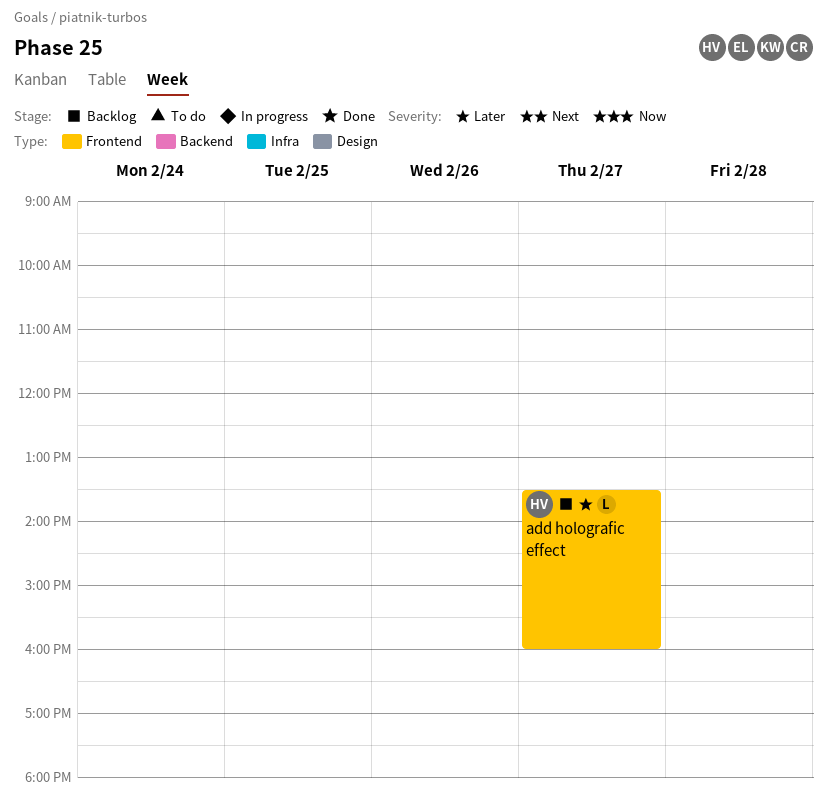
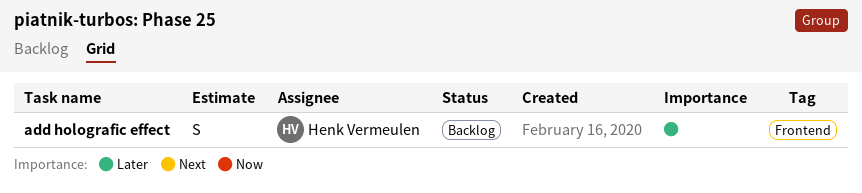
add holografic effect, estimate: L -> S

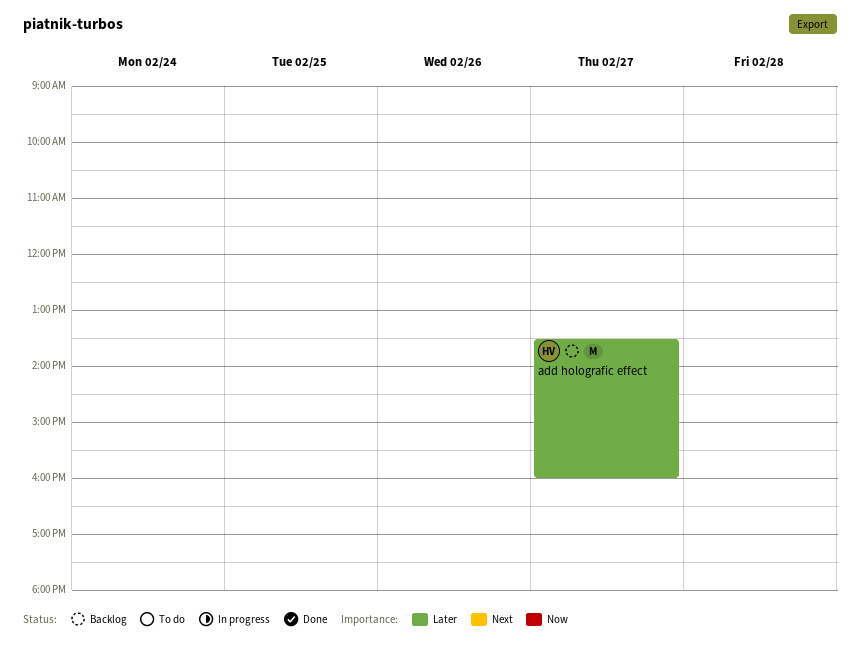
add holografic effect, estimate: S -> M

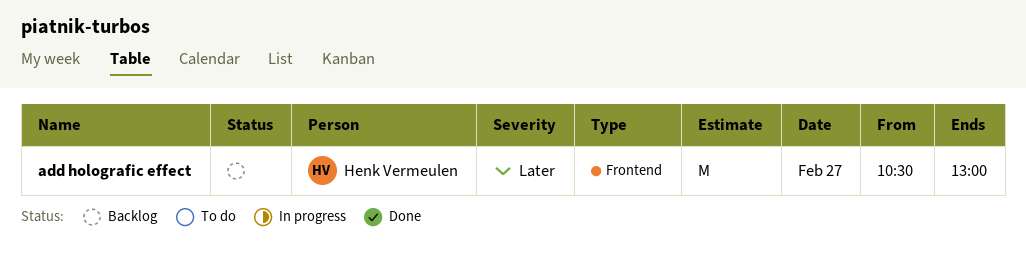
add holografic effect, begins: 13:30 -> 10:30
add holografic effect, ends: 16:00 -> 13:00

